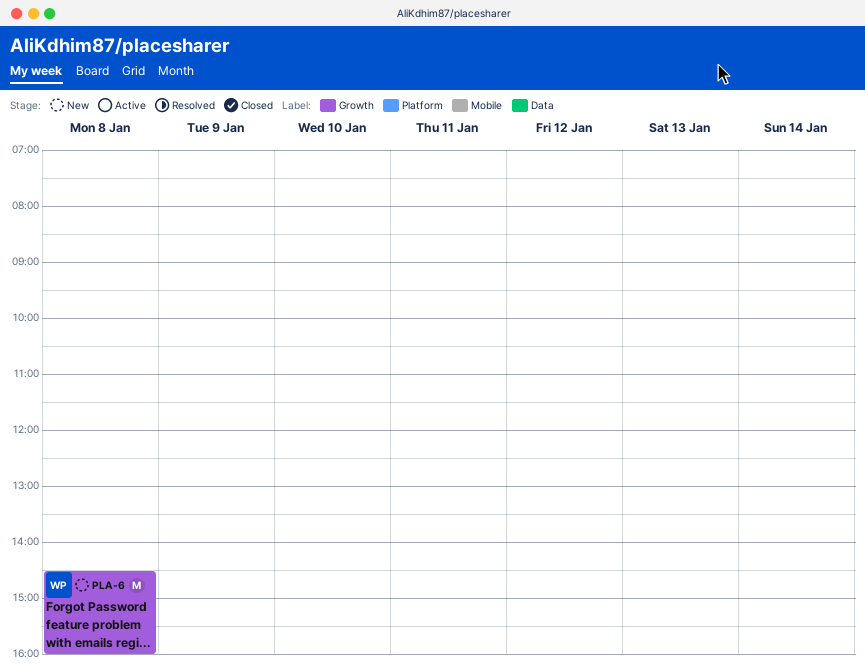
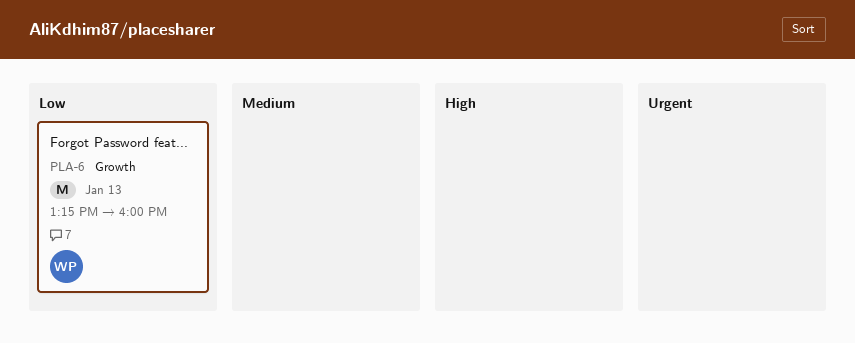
PLA-6, day: Jan 8 -> Jan 13
PLA-6, begins: 14:30 -> 13:15

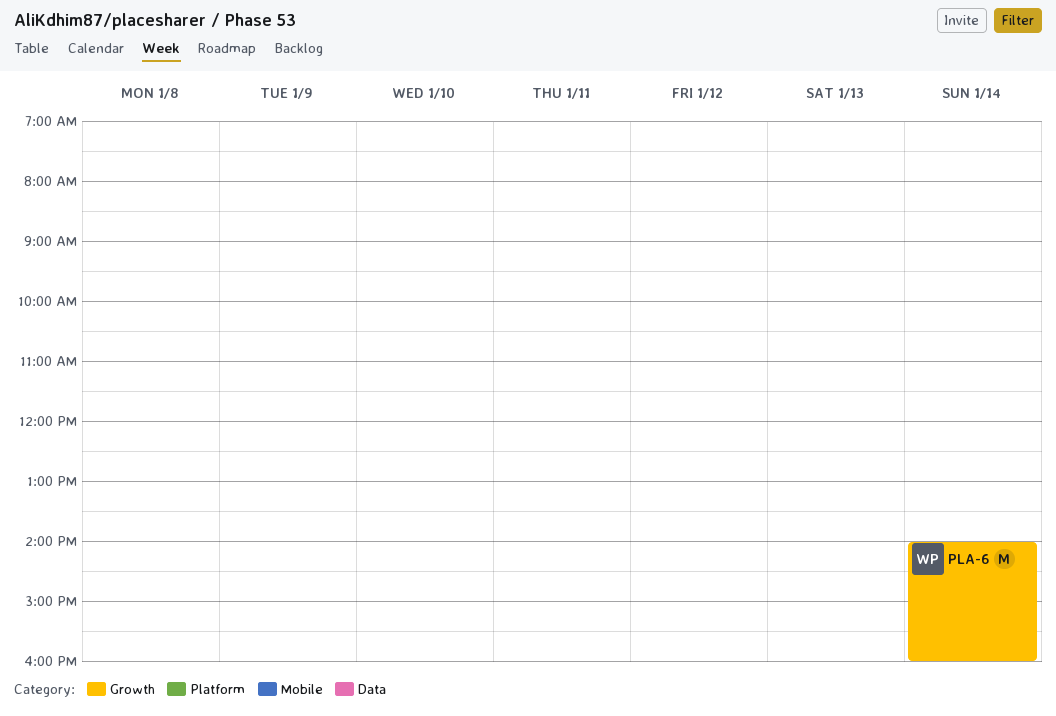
PLA-6, day: Jan 13 -> Jan 14
PLA-6, begins: 13:15 -> 14:00

